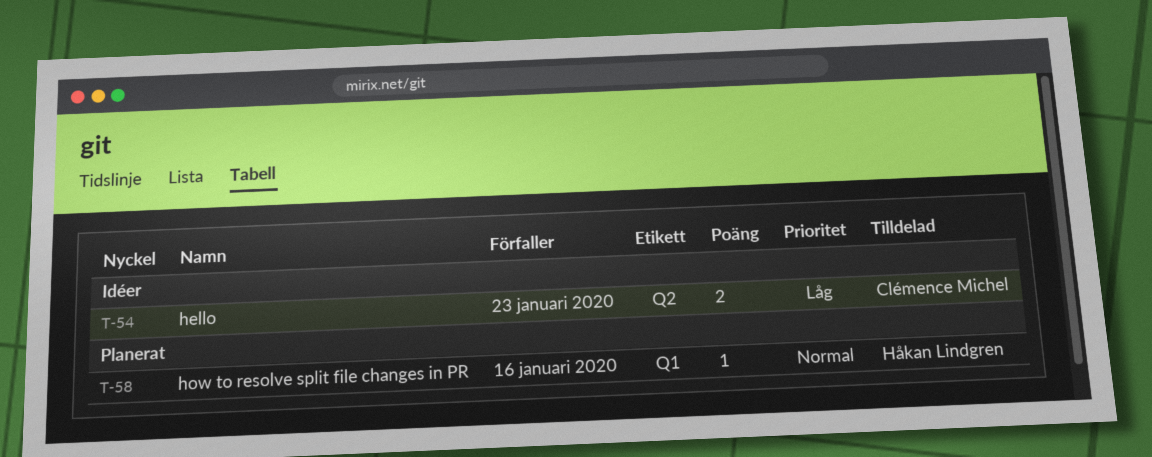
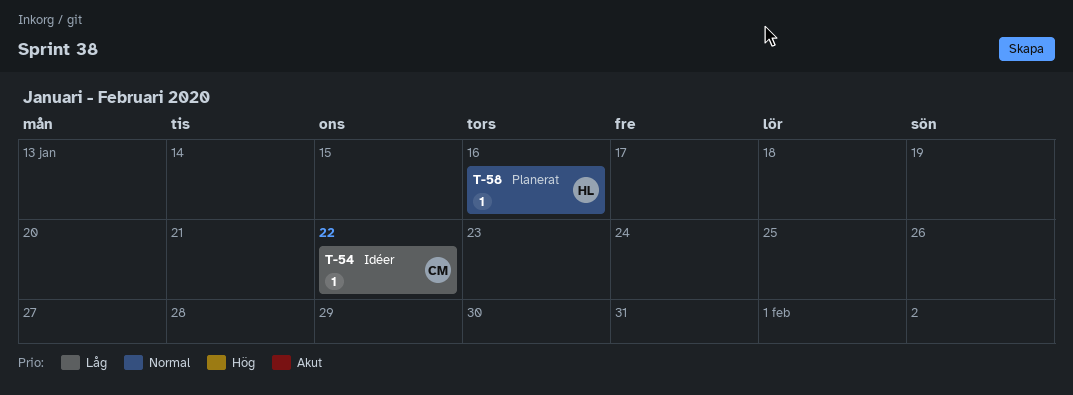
T-54, estimate: 2 -> 1
T-54, due: Jan 23 -> Jan 22

